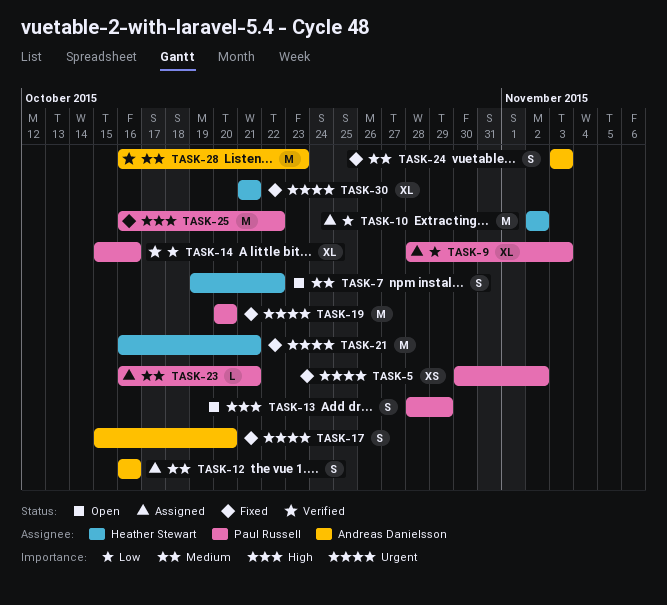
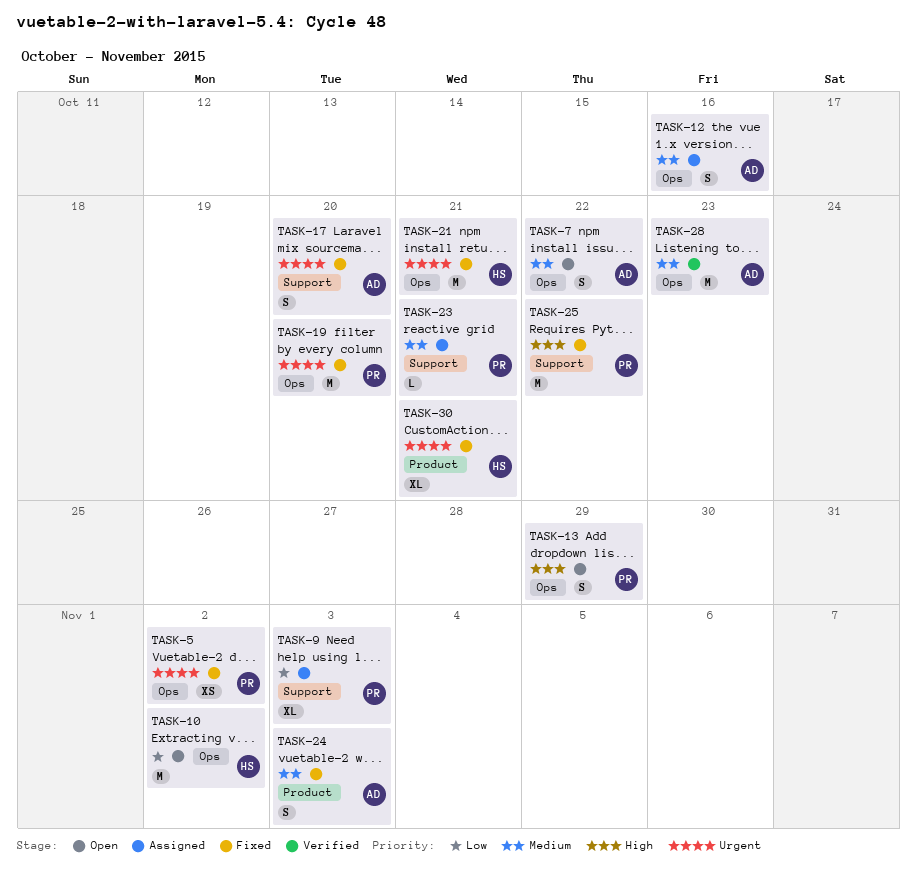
TASK-7, owner: Heather Stewart -> Andreas Danielsson
TASK-10, status: Assigned -> Open
TASK-14: present -> none

